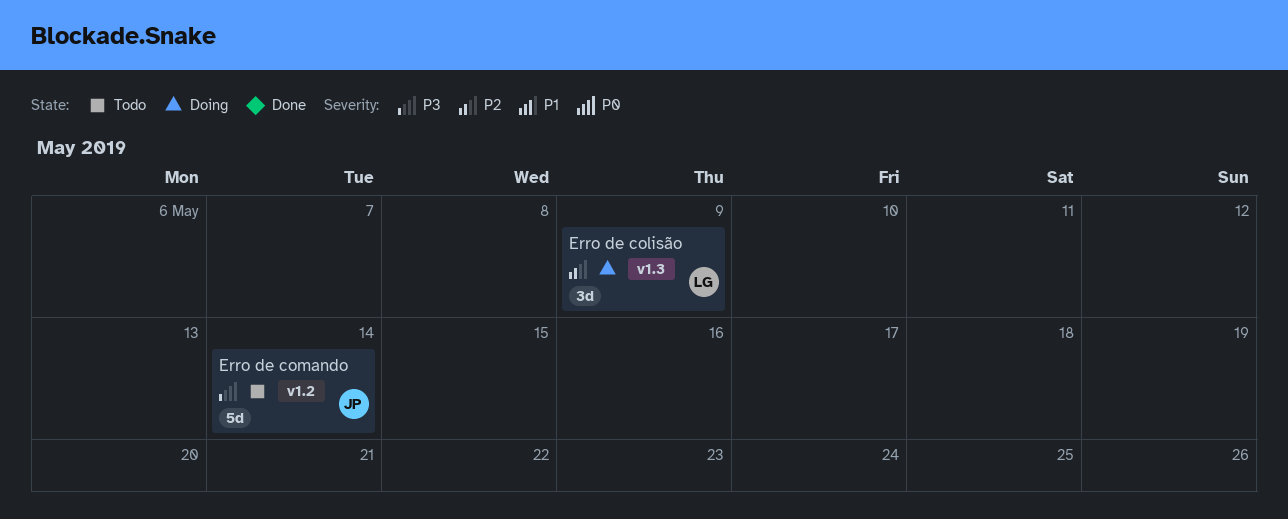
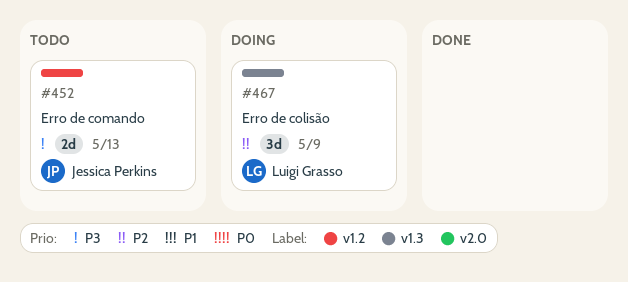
Erro de comando, estimate: 5d -> 2d
Erro de comando, due: May 14 -> May 13

